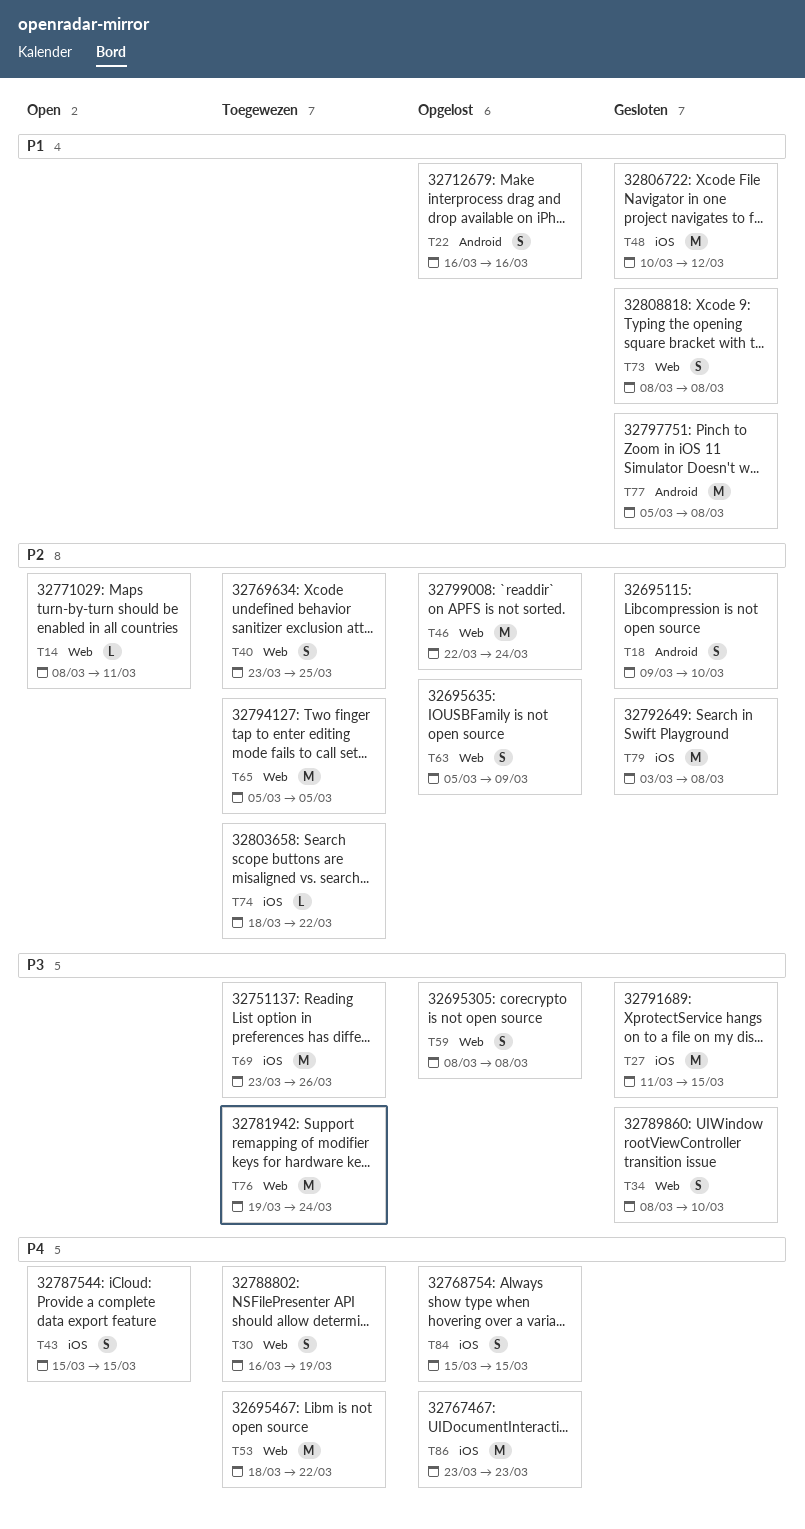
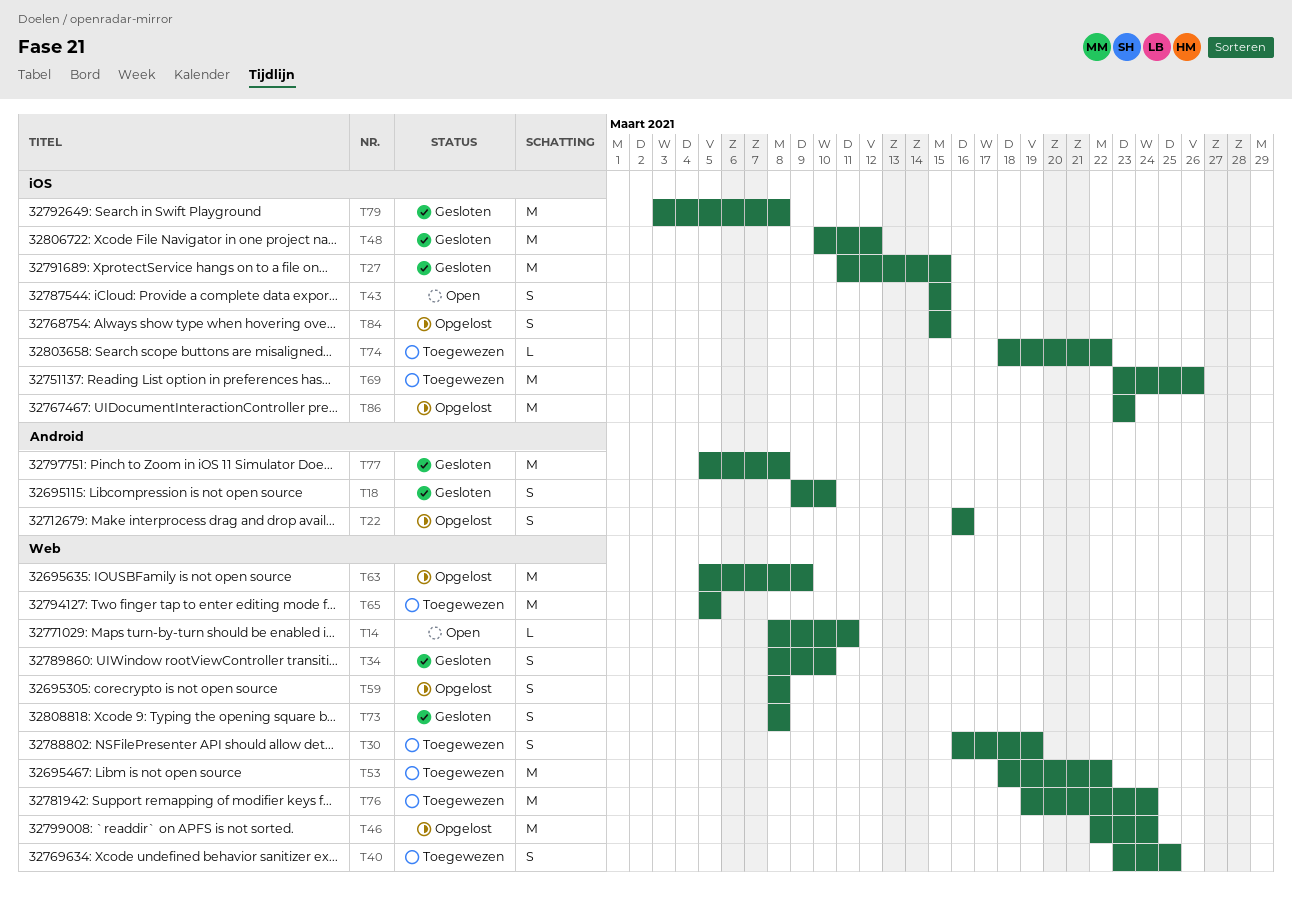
T63, estimate: S -> M

